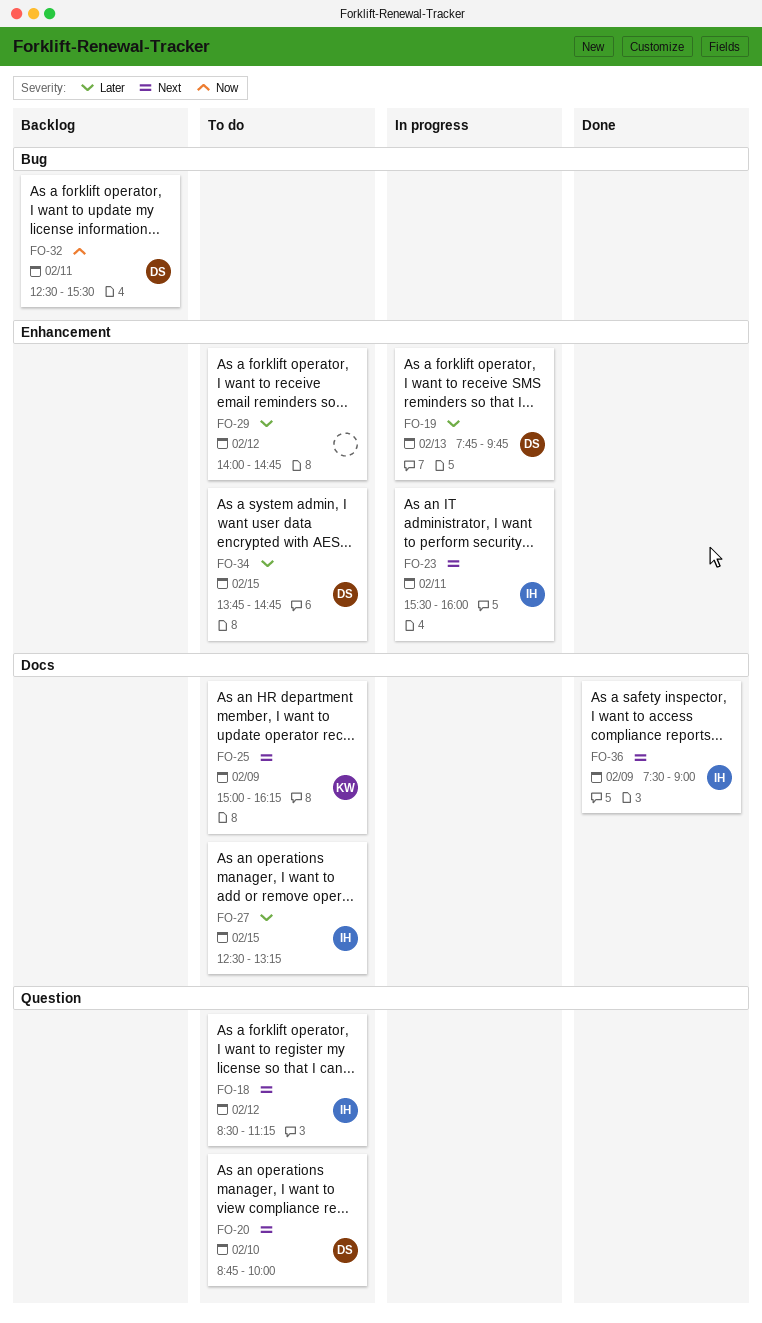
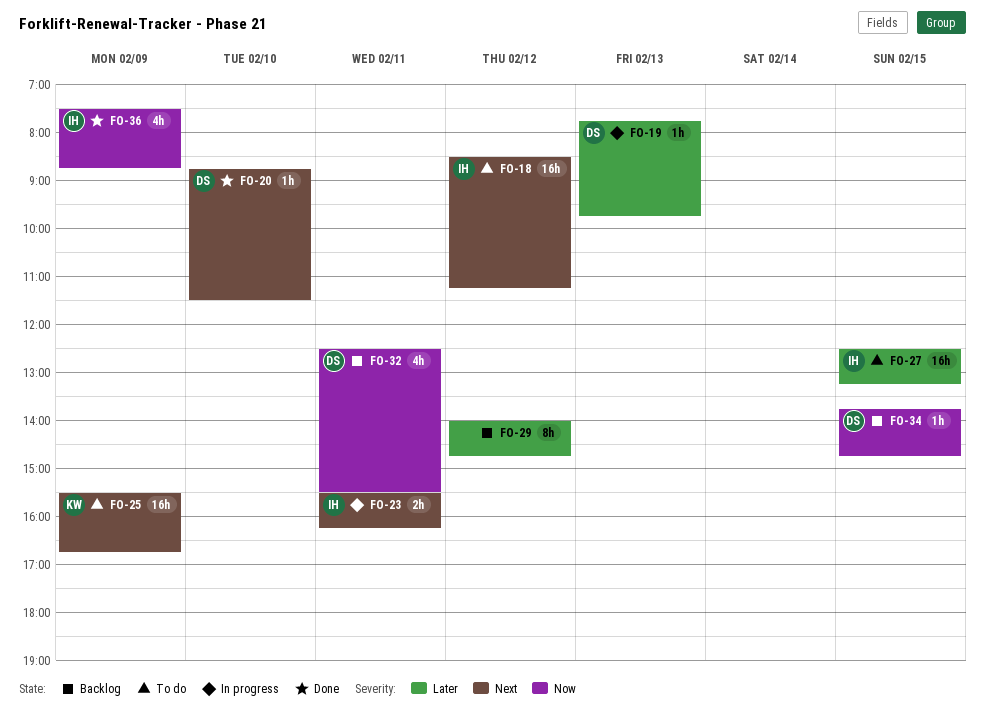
FO-20, status: To do -> Done
FO-20, ends: 10:00 -> 11:30
FO-23, ends: 16:00 -> 16:15
FO-25, begins: 15:00 -> 15:30
FO-25, ends: 16:15 -> 16:45
FO-29, status: To do -> Backlog
FO-34, status: To do -> Backlog
FO-34, priority: Later -> Now
FO-36, priority: Next -> Now
FO-36, ends: 09:00 -> 08:45

